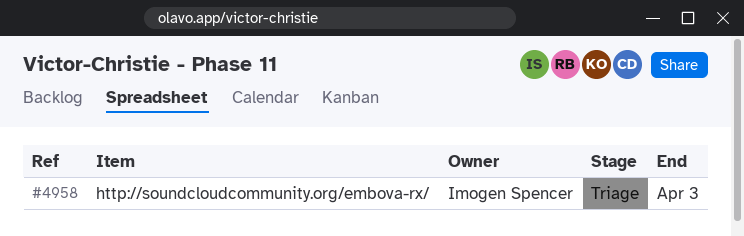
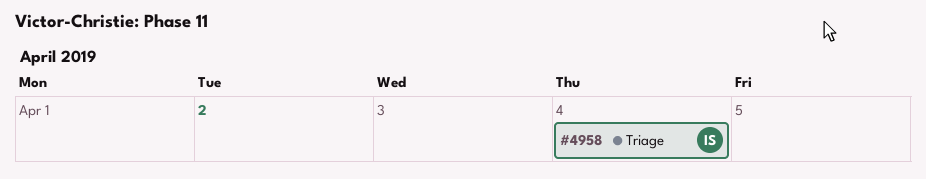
#4958, due: Apr 3 -> Apr 4

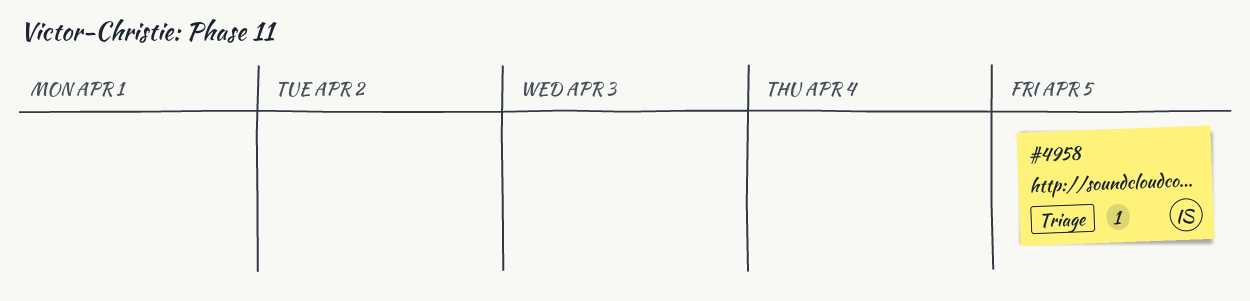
#4958, due: Apr 4 -> Apr 5

